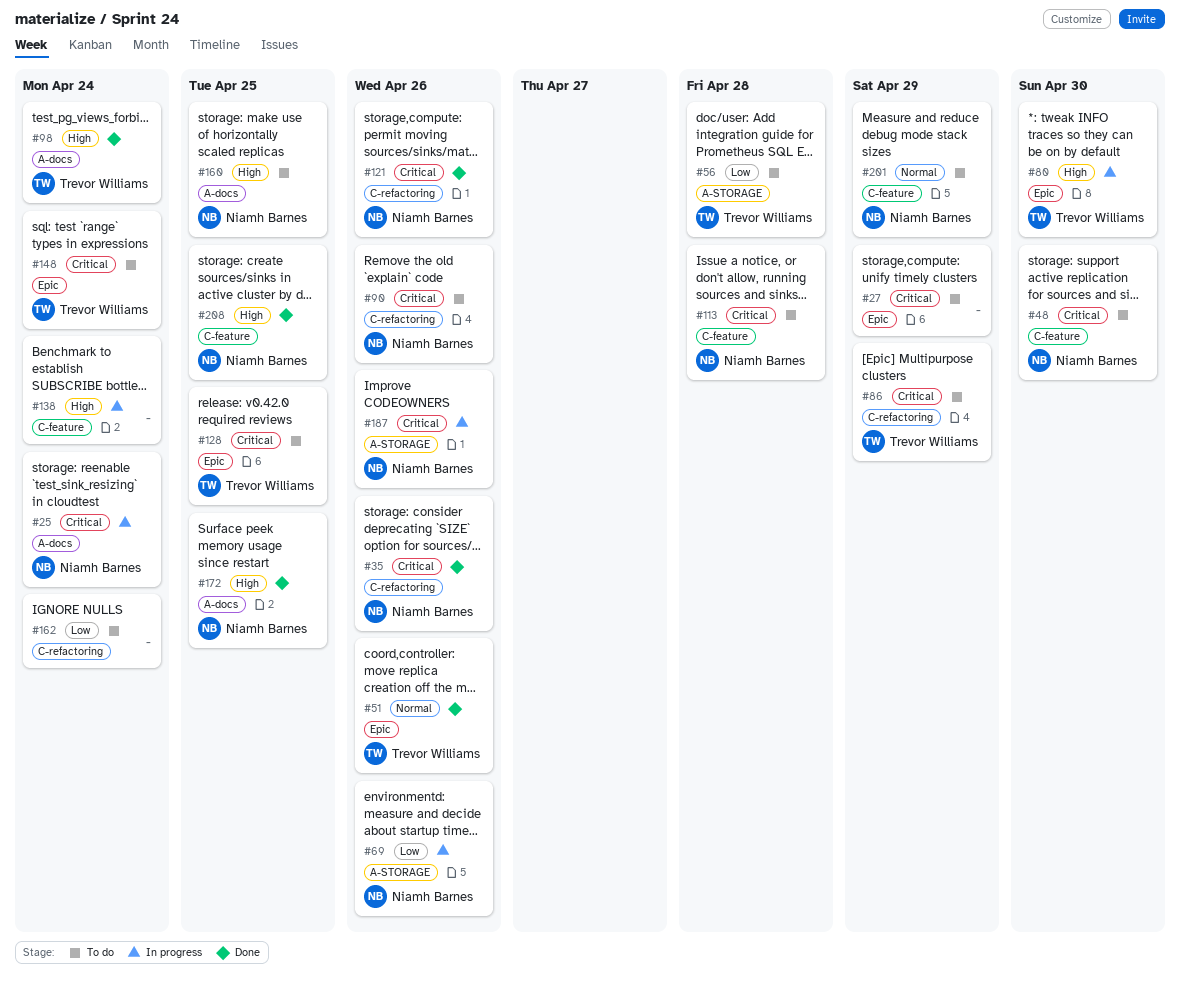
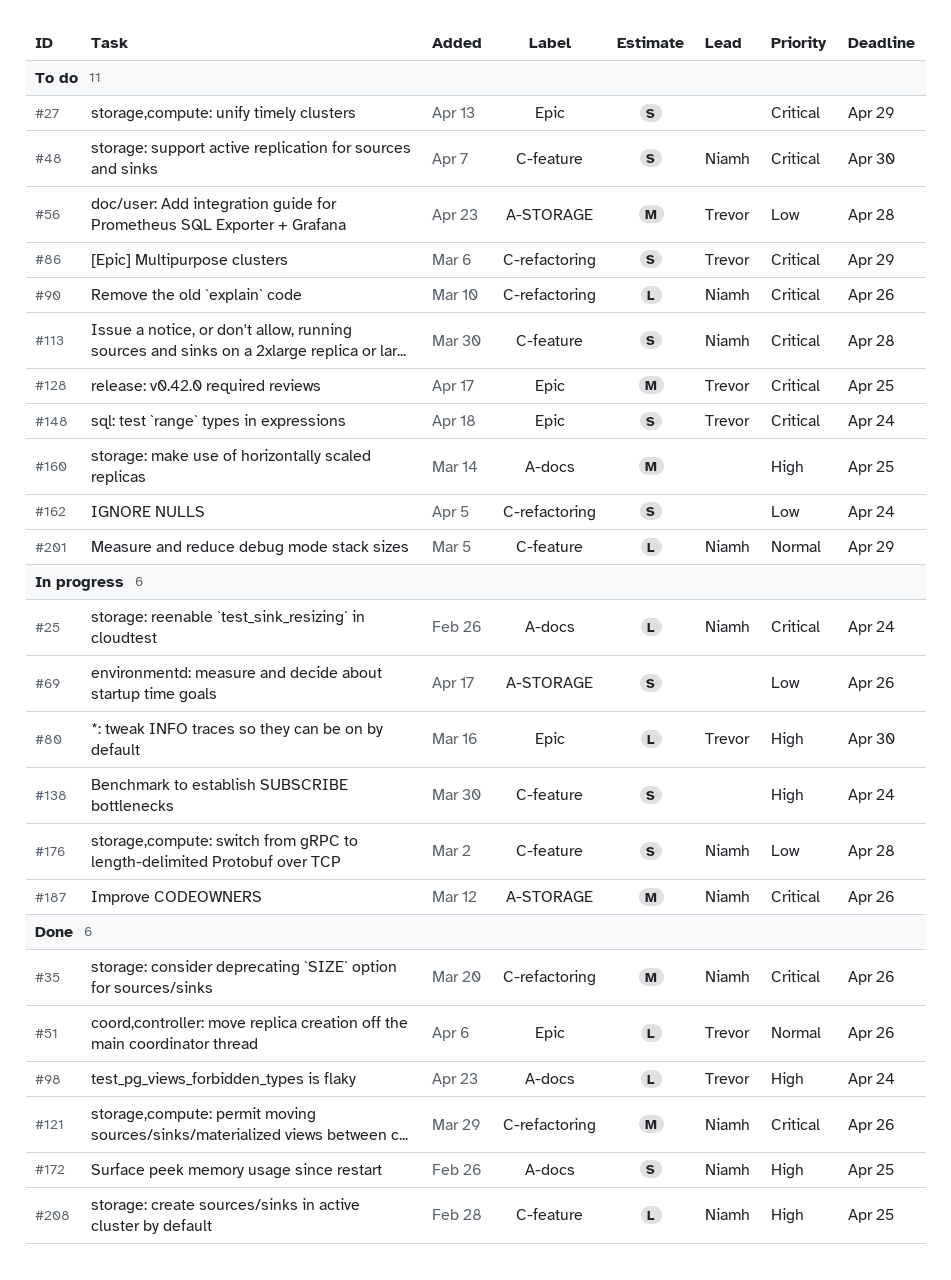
#69, owner: Niamh Barnes -> none
#160, owner: Niamh Barnes -> none
#176: none -> present

